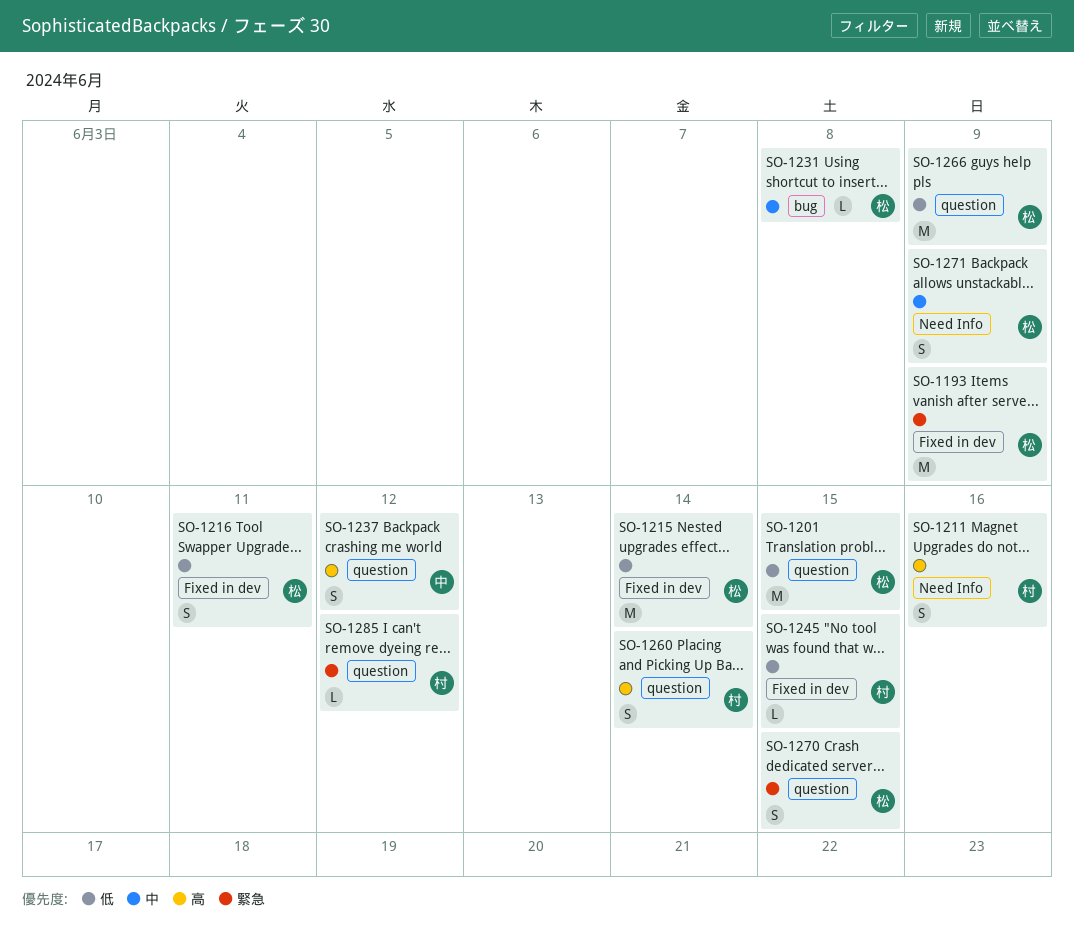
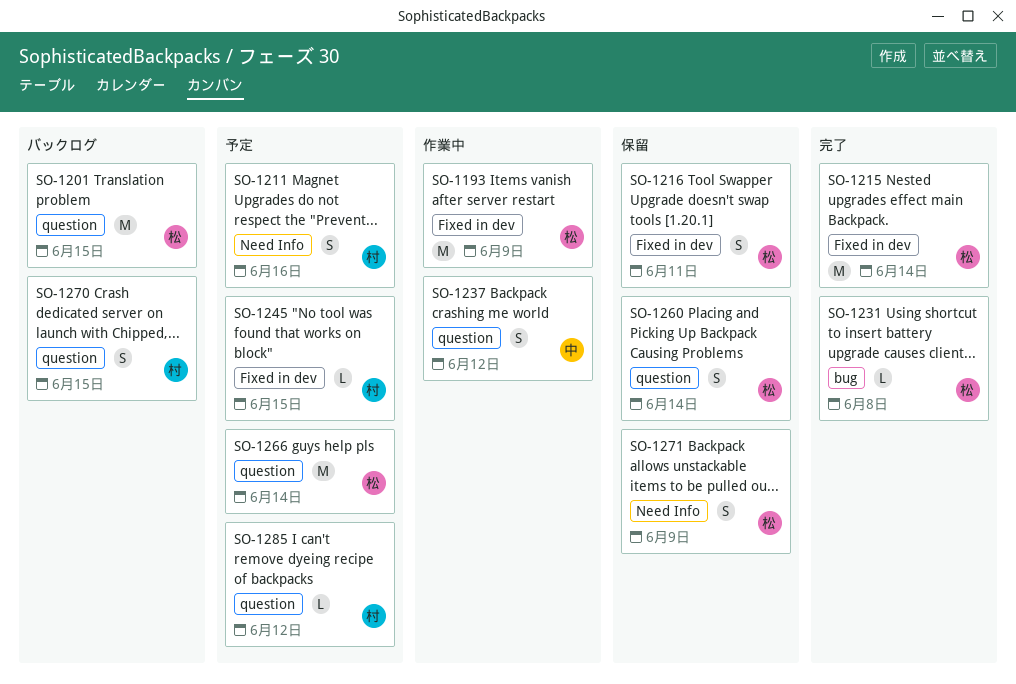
SO-1260, owner: 村 -> 松
SO-1266, due: Jun 9 -> Jun 14
SO-1270, owner: 松 -> 村

